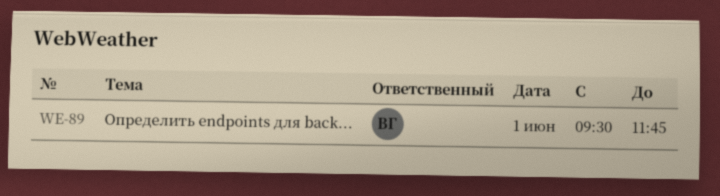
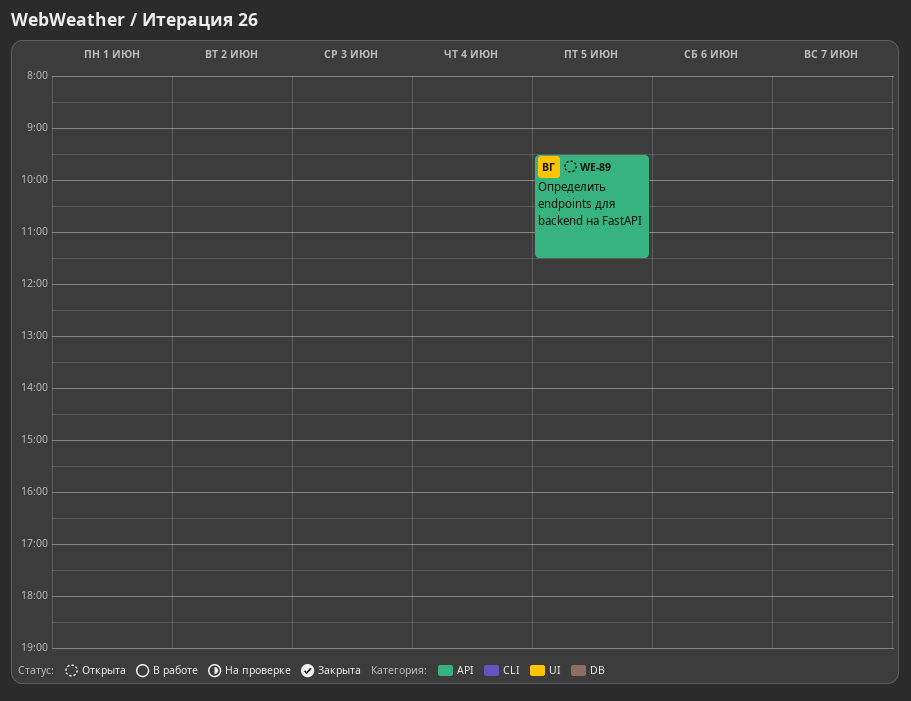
WE-89, day: Jun 1 -> Jun 5
WE-89, ends: 11:45 -> 11:30

